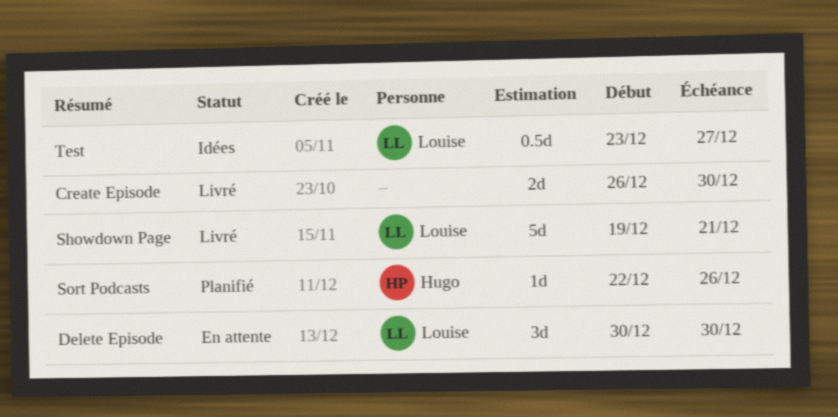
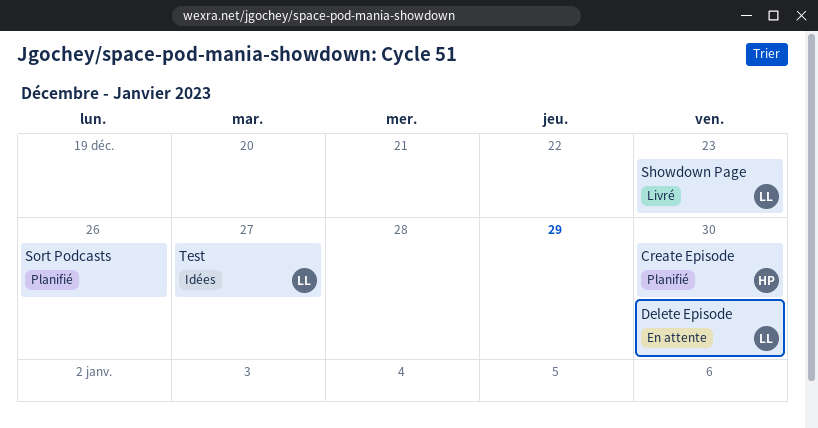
Create Episode, status: Livré -> Planifié
Create Episode, owner: none -> Hugo
Showdown Page, due: Dec 21 -> Dec 23
Sort Podcasts, owner: Hugo -> none

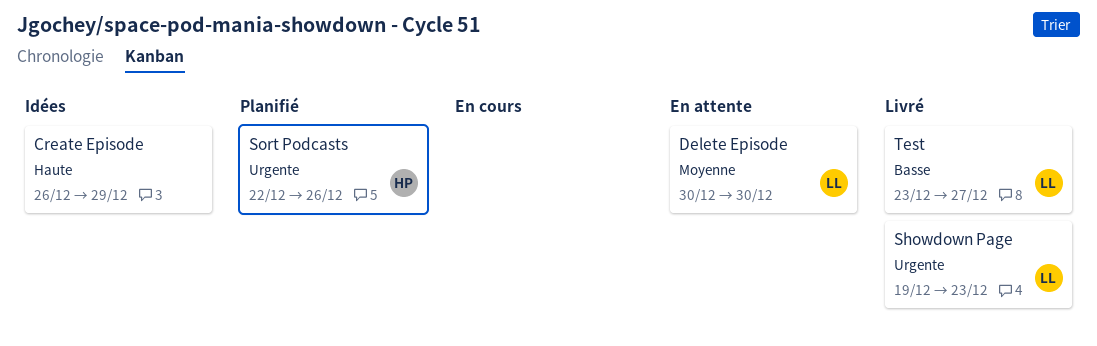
Create Episode, status: Planifié -> Idées
Create Episode, owner: HP -> none
Create Episode, due: Dec 30 -> Dec 29
Sort Podcasts, owner: none -> HP
Test, status: Idées -> Livré

